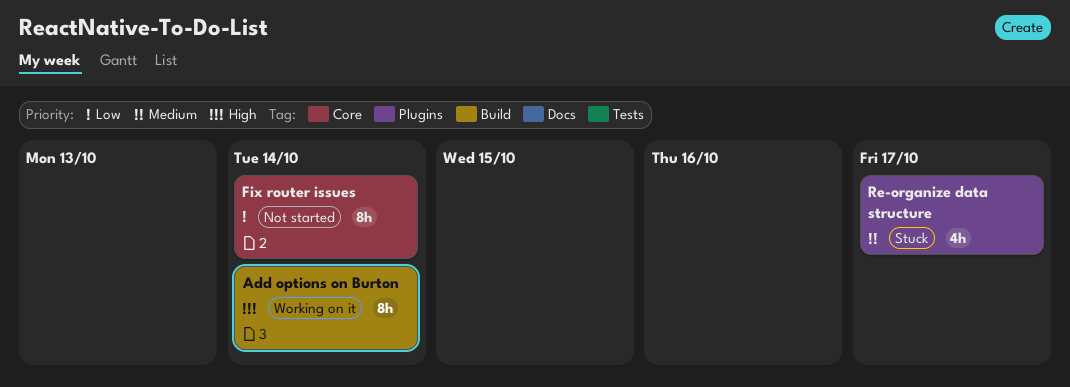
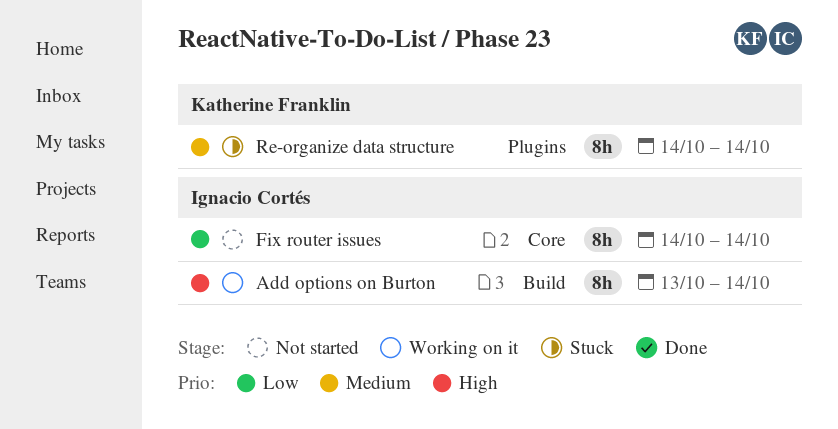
Re-organize data structure, estimate: 4h -> 8h
Re-organize data structure, due: Oct 17 -> Oct 14

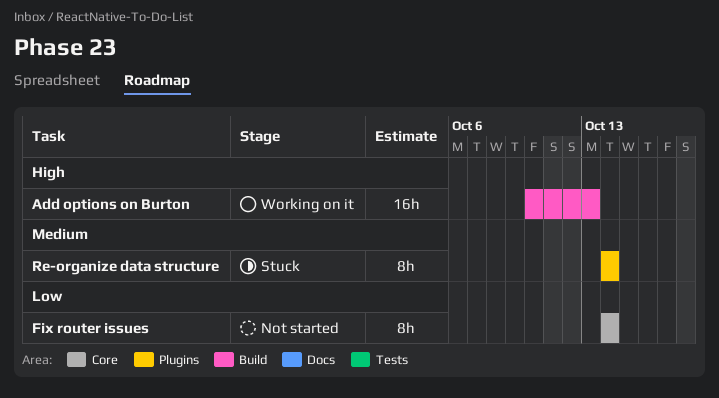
Add options on Burton, estimate: 8h -> 16h
Add options on Burton, start: Oct 13 -> Oct 10
Add options on Burton, due: Oct 14 -> Oct 13

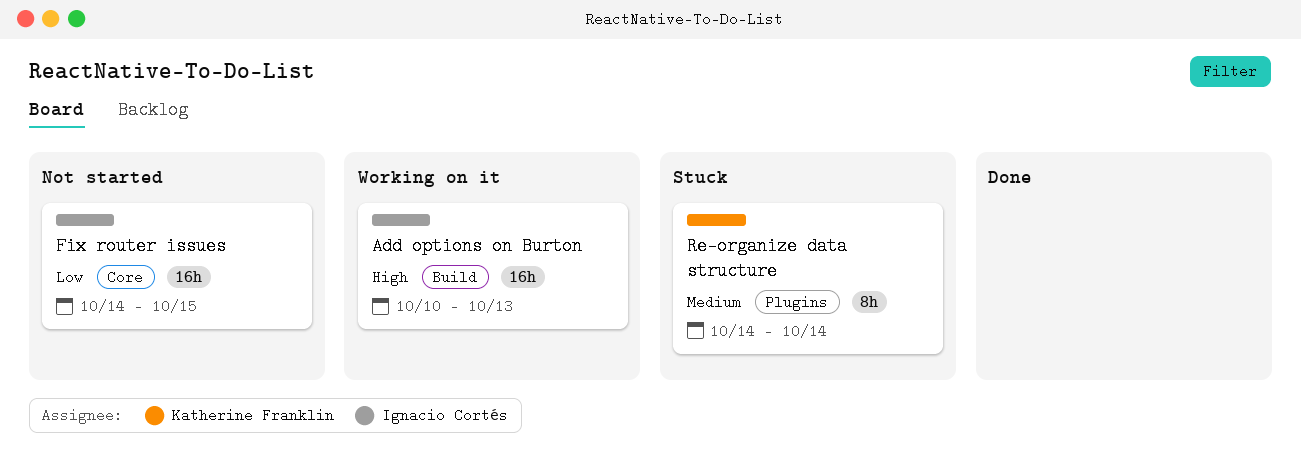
Fix router issues, estimate: 8h -> 16h
Fix router issues, due: Oct 14 -> Oct 15

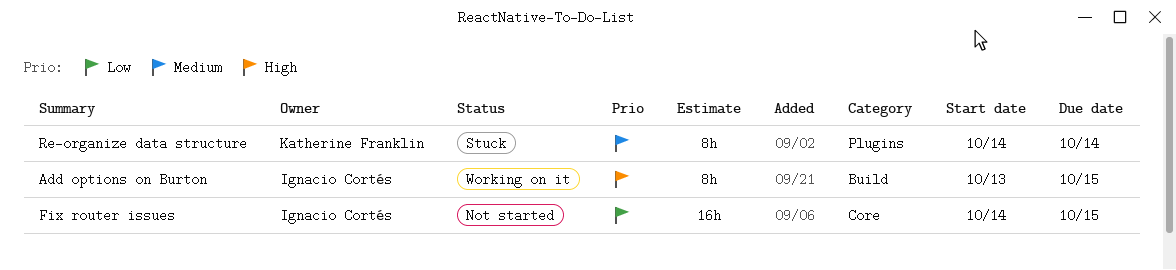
Add options on Burton, estimate: 16h -> 8h
Add options on Burton, start: Oct 10 -> Oct 13
Add options on Burton, due: Oct 13 -> Oct 15

